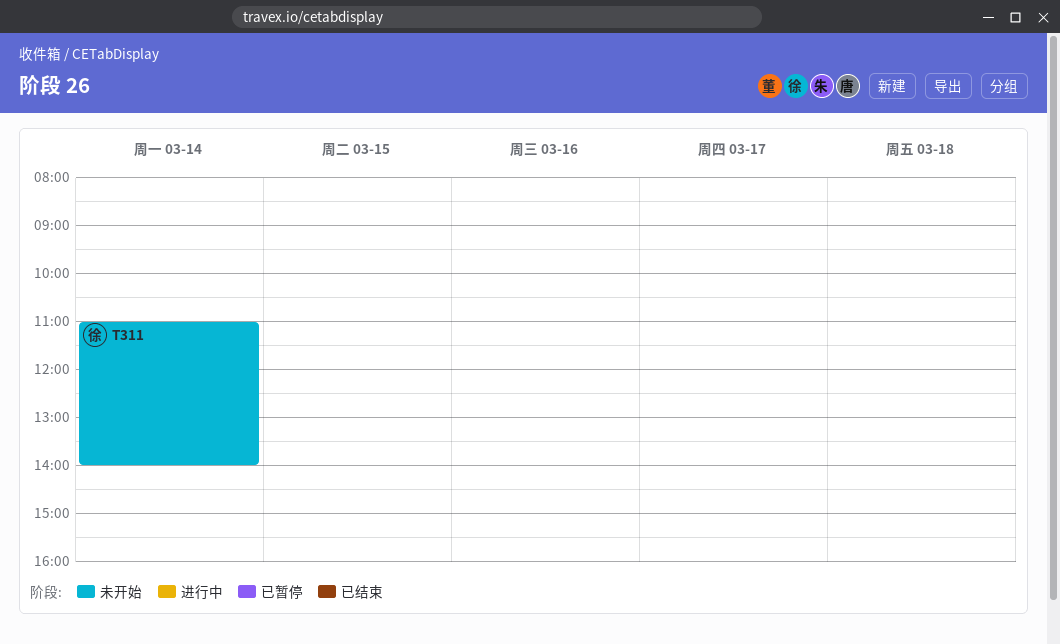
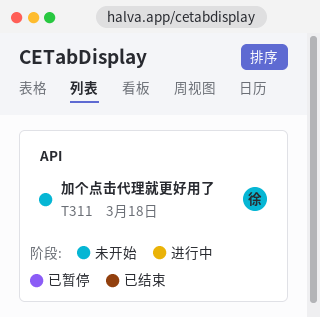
T311, day: Mar 14 -> Mar 18

